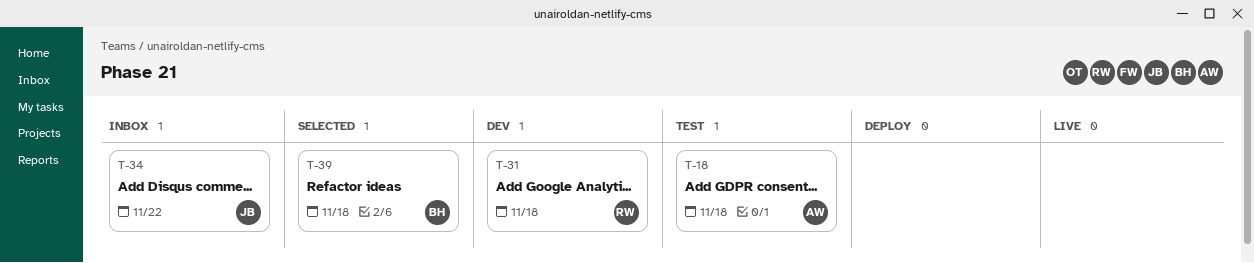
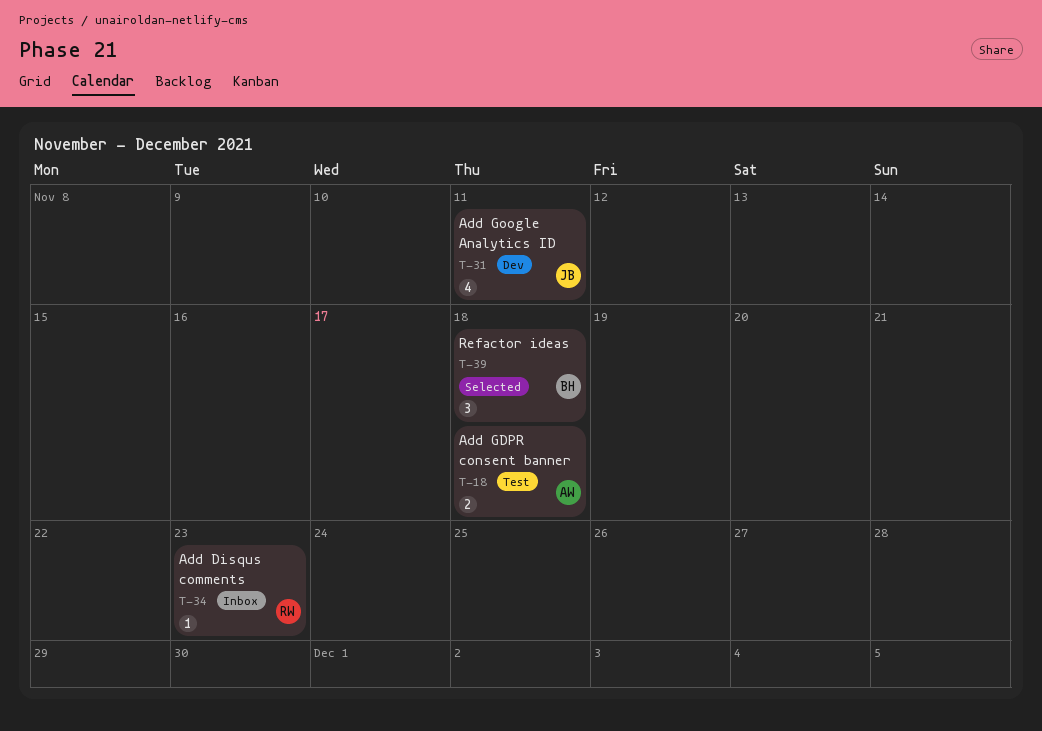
T-31, owner: RW -> JB
T-31, due: Nov 18 -> Nov 11
T-34, owner: JB -> RW
T-34, due: Nov 22 -> Nov 23

